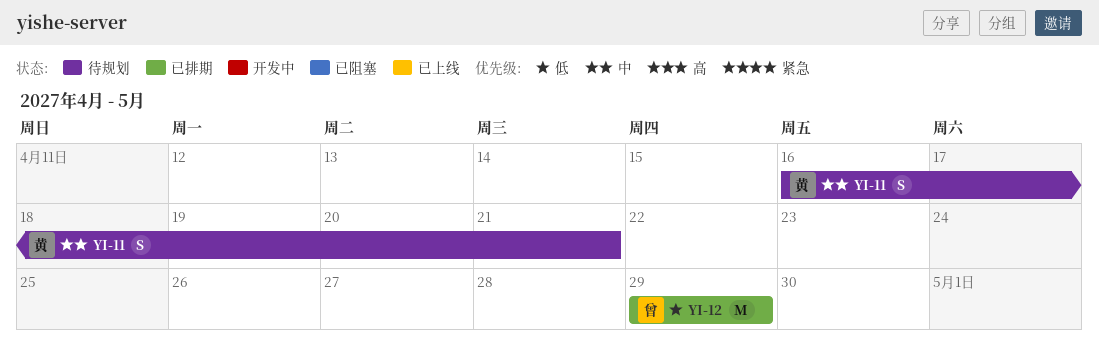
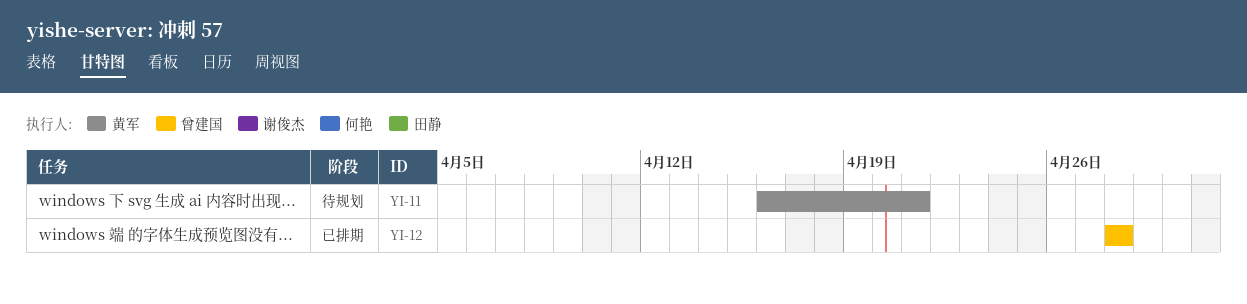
YI-12, start: Apr 29 -> Apr 28
YI-12, due: Apr 29 -> Apr 28

